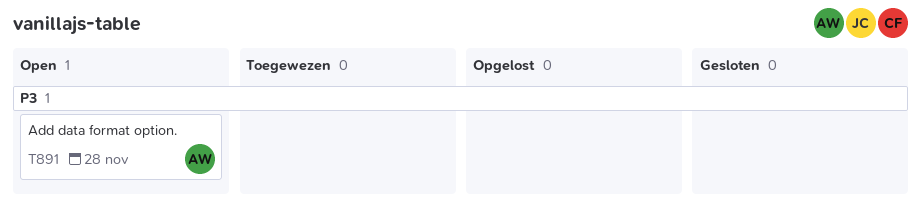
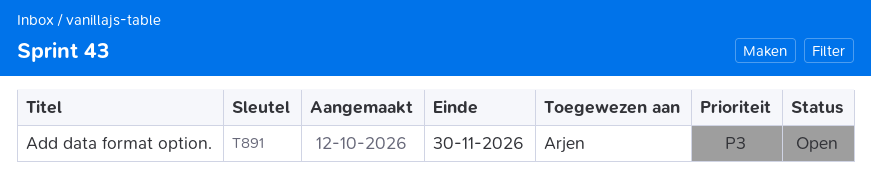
T891, due: Nov 28 -> Nov 30

